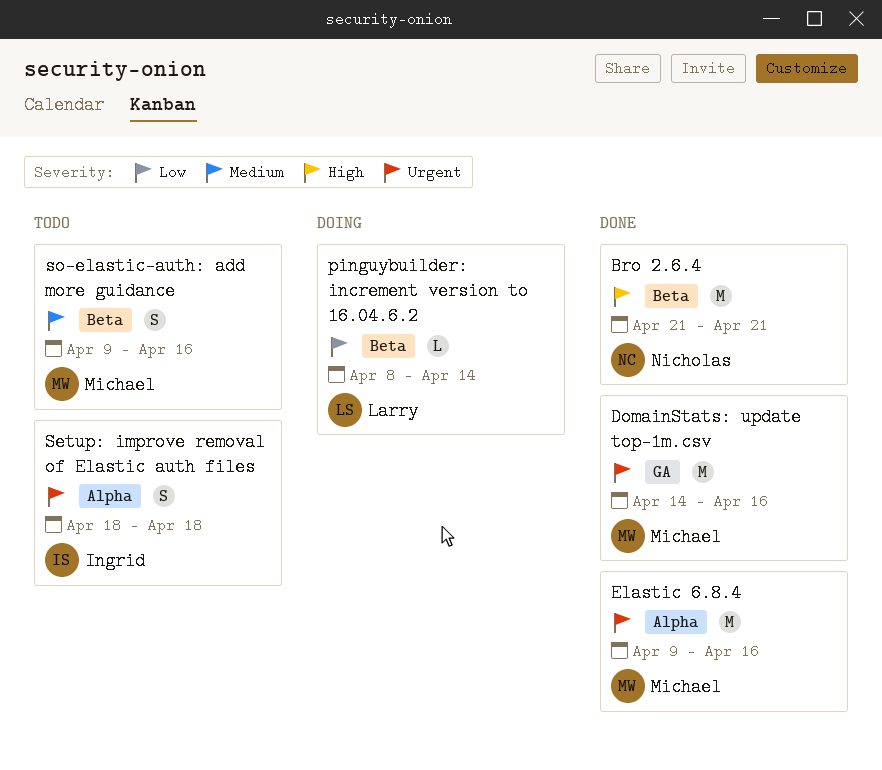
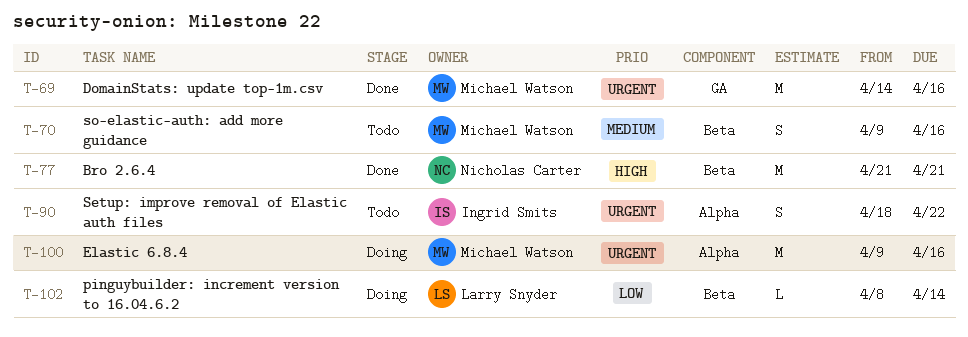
Elastic 6.8.4, status: Done -> Doing
Setup: improve removal of Elastic auth files, due: Apr 18 -> Apr 22

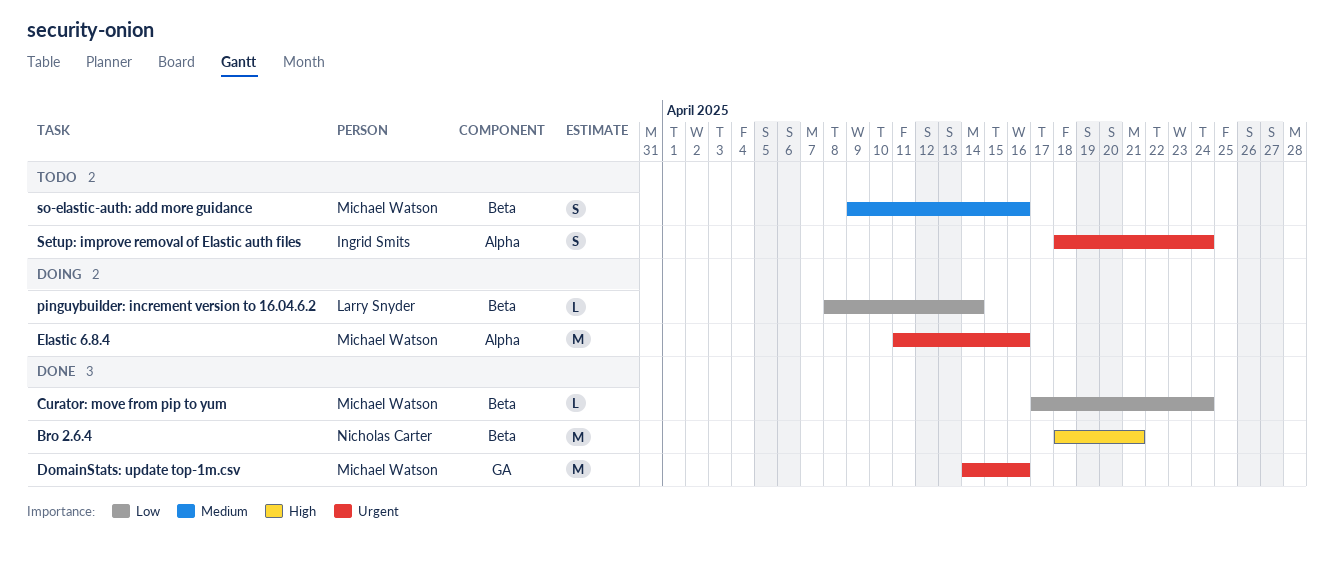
Bro 2.6.4, start: Apr 21 -> Apr 18
Curator: move from pip to yum: none -> present
Elastic 6.8.4, start: Apr 9 -> Apr 11
Setup: improve removal of Elastic auth files, due: Apr 22 -> Apr 24

